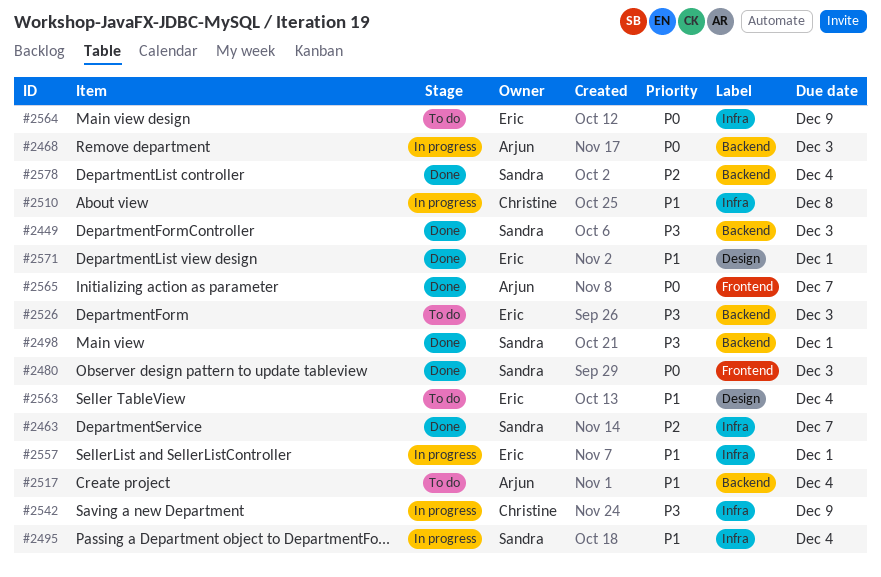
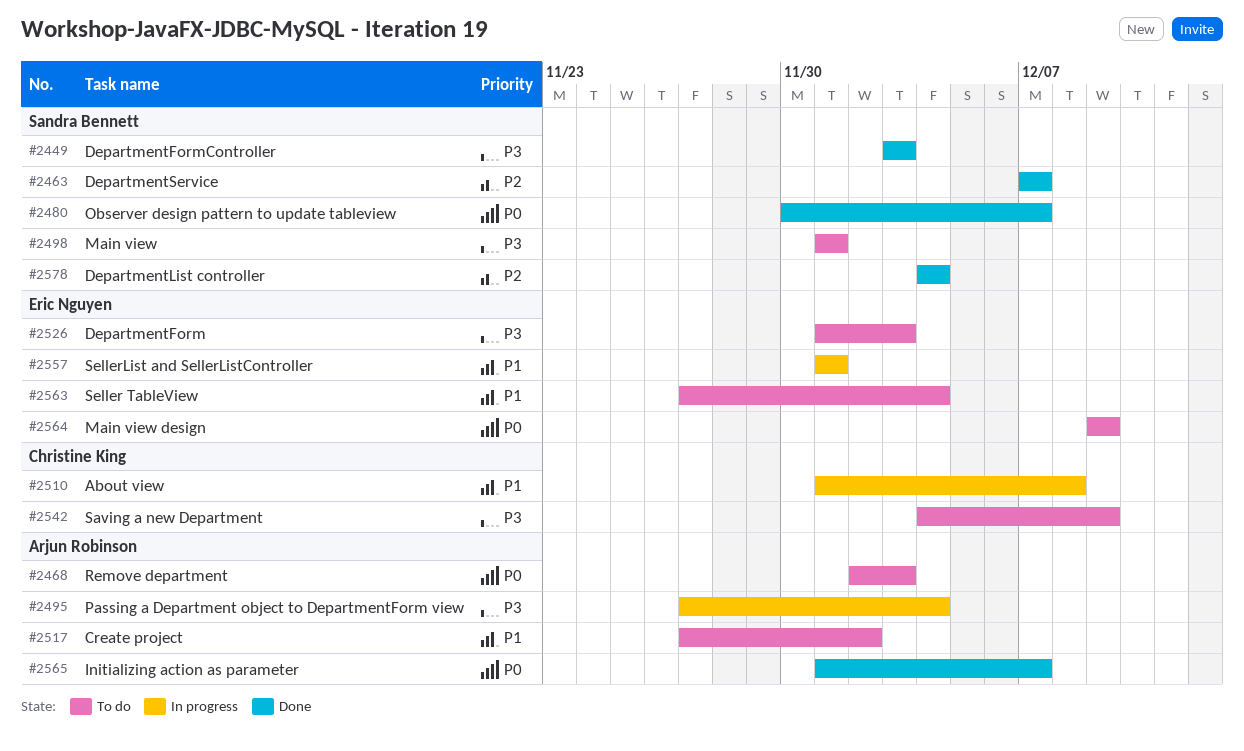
#2468, status: In progress -> To do
#2480, due: Dec 3 -> Dec 7
#2495, owner: Sandra Bennett -> Arjun Robinson
#2495, priority: P1 -> P3
#2498, status: Done -> To do
#2517, due: Dec 4 -> Dec 2
#2542, status: In progress -> To do
#2571: present -> none

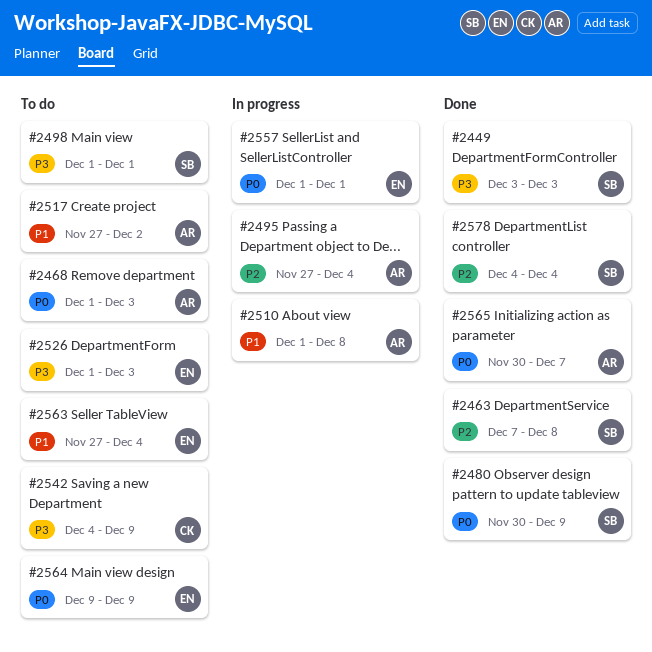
#2463, due: Dec 7 -> Dec 8
#2468, start: Dec 2 -> Dec 1
#2480, due: Dec 7 -> Dec 9
#2495, priority: P3 -> P2
#2510, owner: Christine King -> Arjun Robinson
#2557, priority: P1 -> P0
#2565, start: Dec 1 -> Nov 30

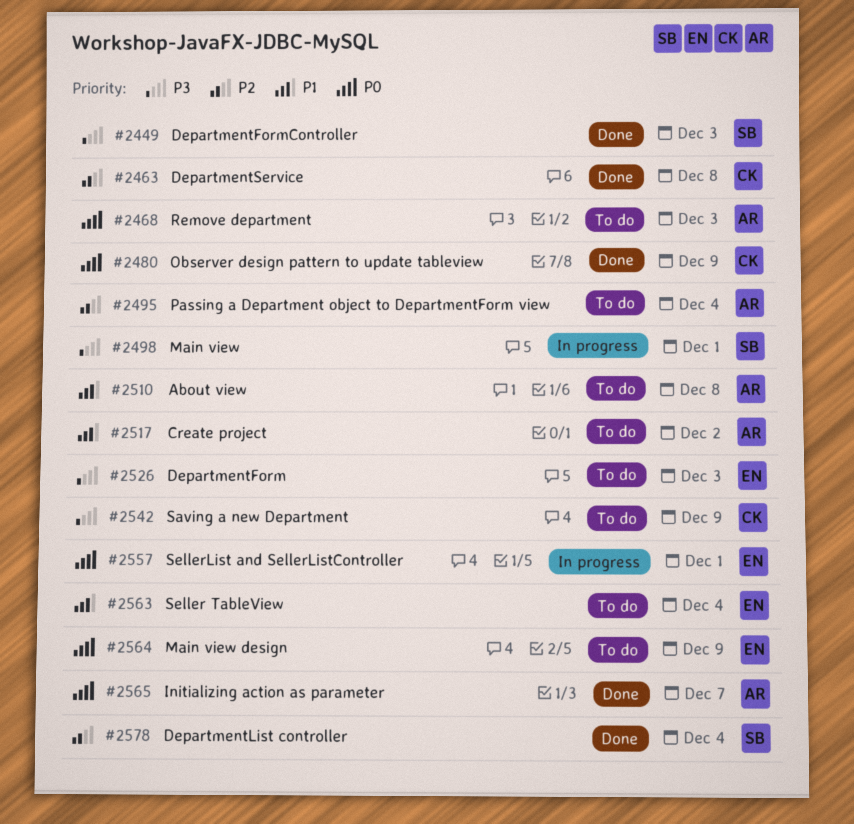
#2463, owner: SB -> CK
#2480, owner: SB -> CK
#2495, status: In progress -> To do
#2498, status: To do -> In progress
#2510, status: In progress -> To do

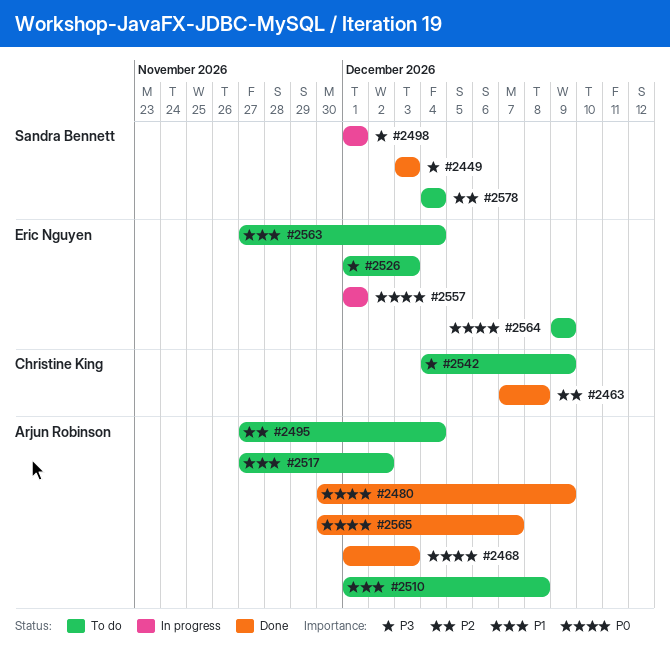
#2468, status: To do -> Done
#2480, owner: Christine King -> Arjun Robinson
#2578, status: Done -> To do

